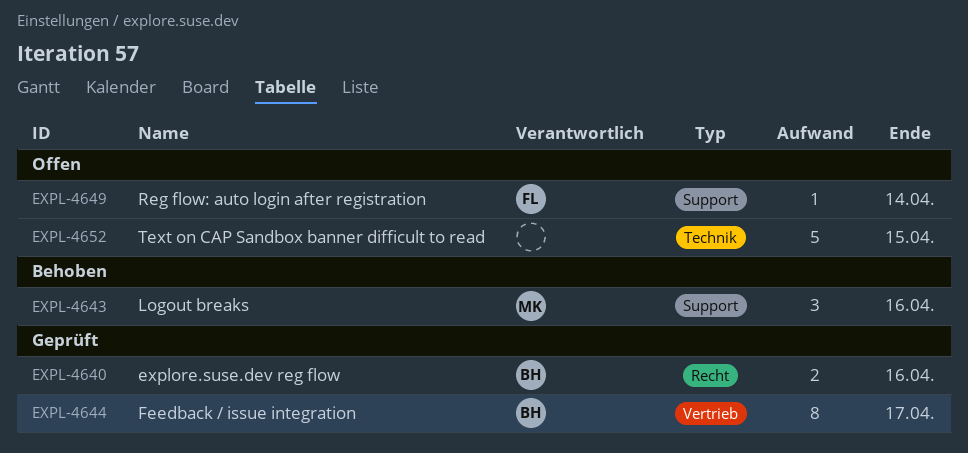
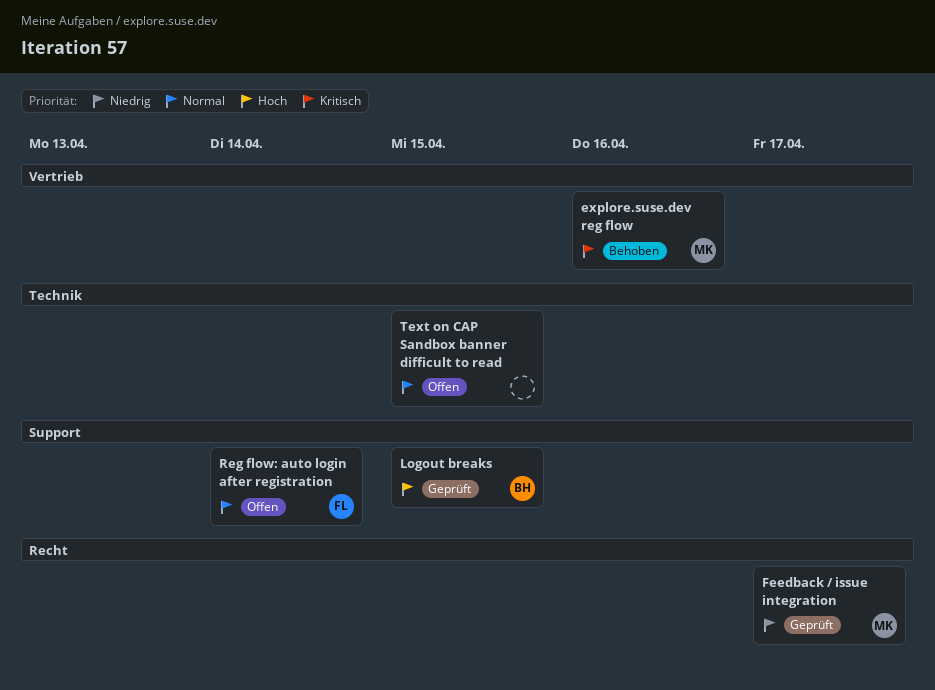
explore.suse.dev reg flow, status: Geprüft -> Behoben
explore.suse.dev reg flow, owner: BH -> MK
explore.suse.dev reg flow, label: Recht -> Vertrieb
Feedback / issue integration, owner: BH -> MK
Feedback / issue integration, label: Vertrieb -> Recht
Logout breaks, status: Behoben -> Geprüft
Logout breaks, owner: MK -> BH
Logout breaks, due: Apr 16 -> Apr 15

